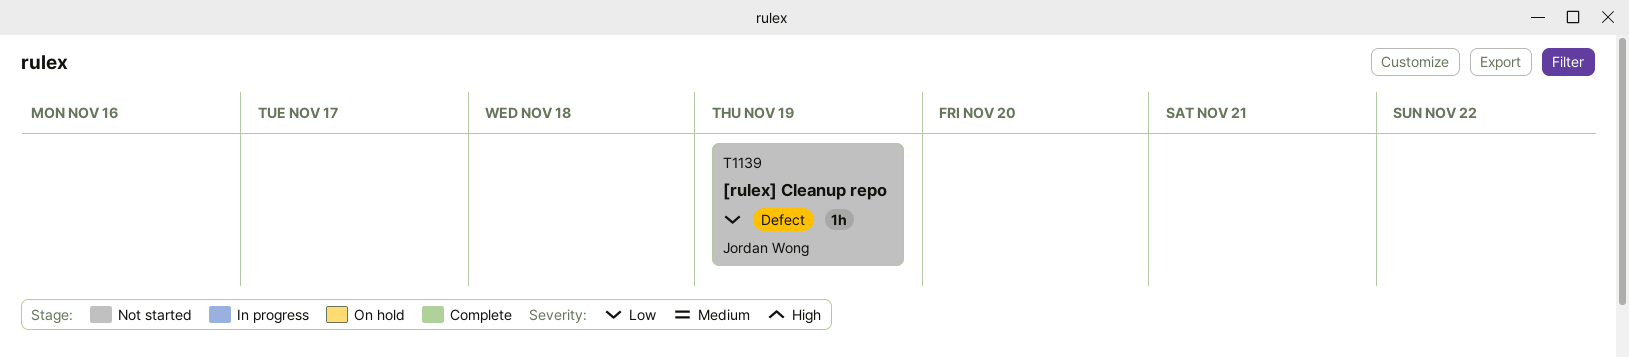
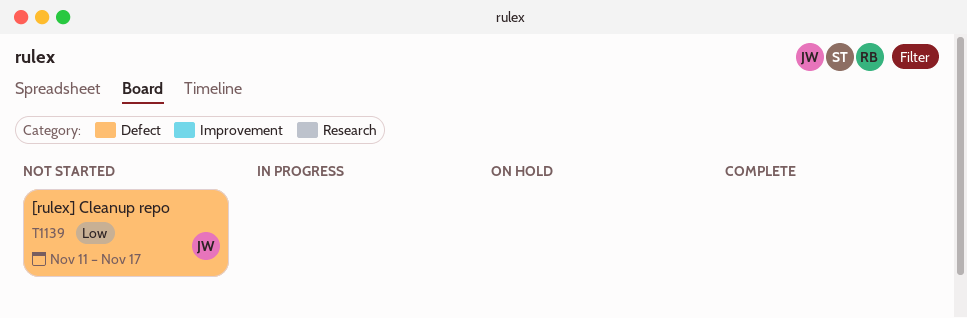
T1139, due: Nov 19 -> Nov 17

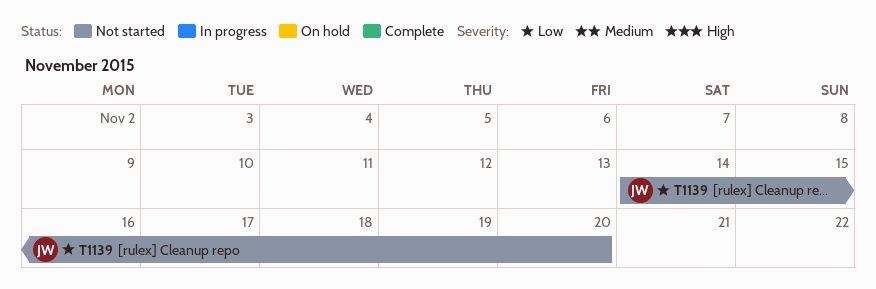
T1139, start: Nov 11 -> Nov 14
T1139, due: Nov 17 -> Nov 20

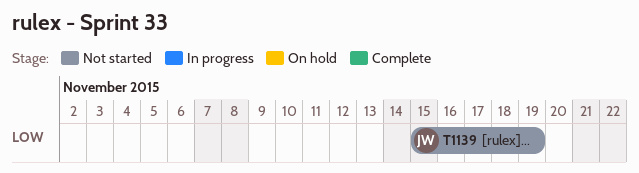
T1139, start: Nov 14 -> Nov 15
T1139, due: Nov 20 -> Nov 19

